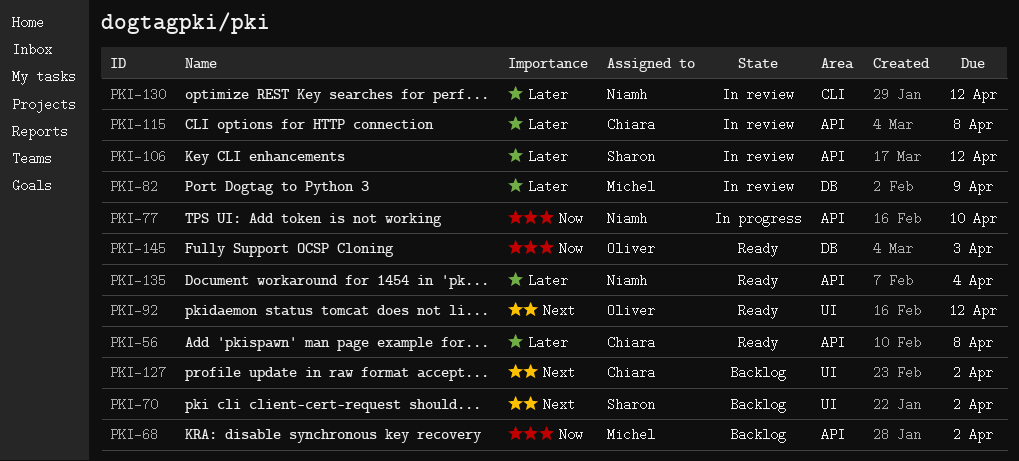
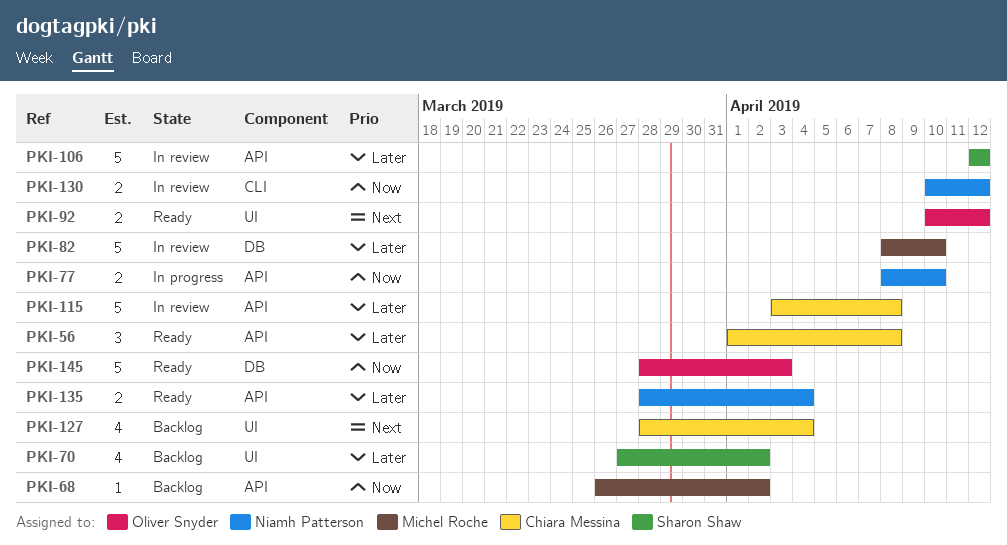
PKI-70, priority: Next -> Later
PKI-82, due: Apr 9 -> Apr 10
PKI-127, due: Apr 2 -> Apr 4
PKI-130, priority: Later -> Now

